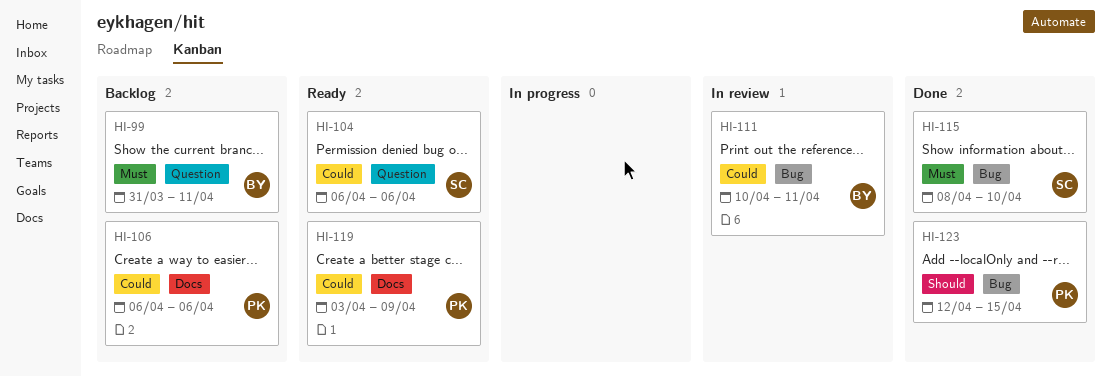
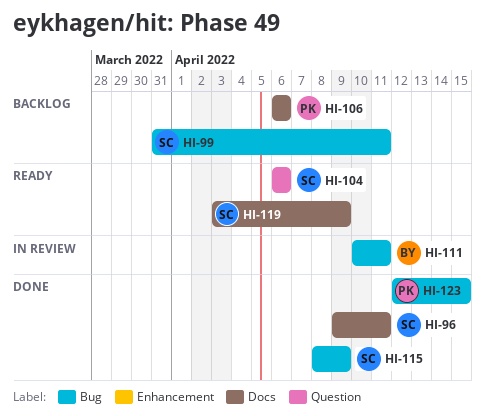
HI-96: none -> present
HI-99, owner: BY -> SC
HI-99, label: Question -> Bug
HI-115, due: Apr 10 -> Apr 9
HI-119, owner: PK -> SC

